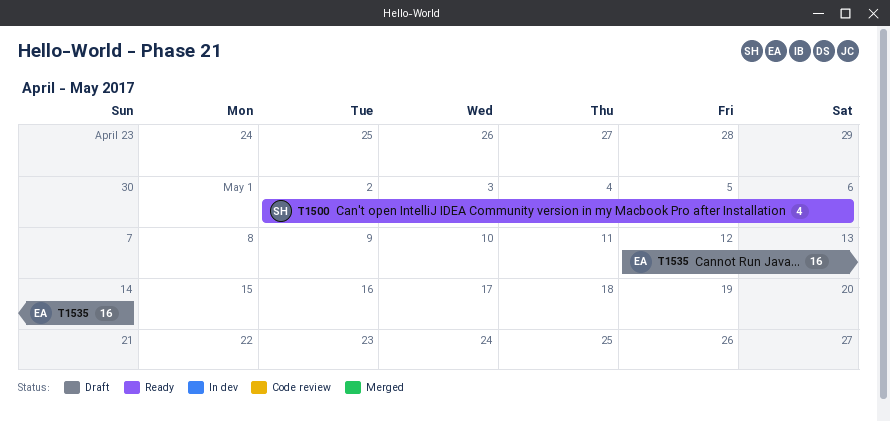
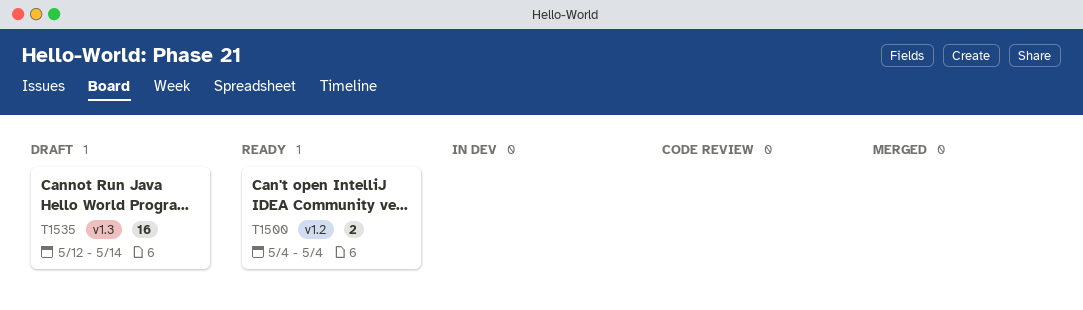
T1500, estimate: 4 -> 2
T1500, start: May 2 -> May 4
T1500, due: May 6 -> May 4

